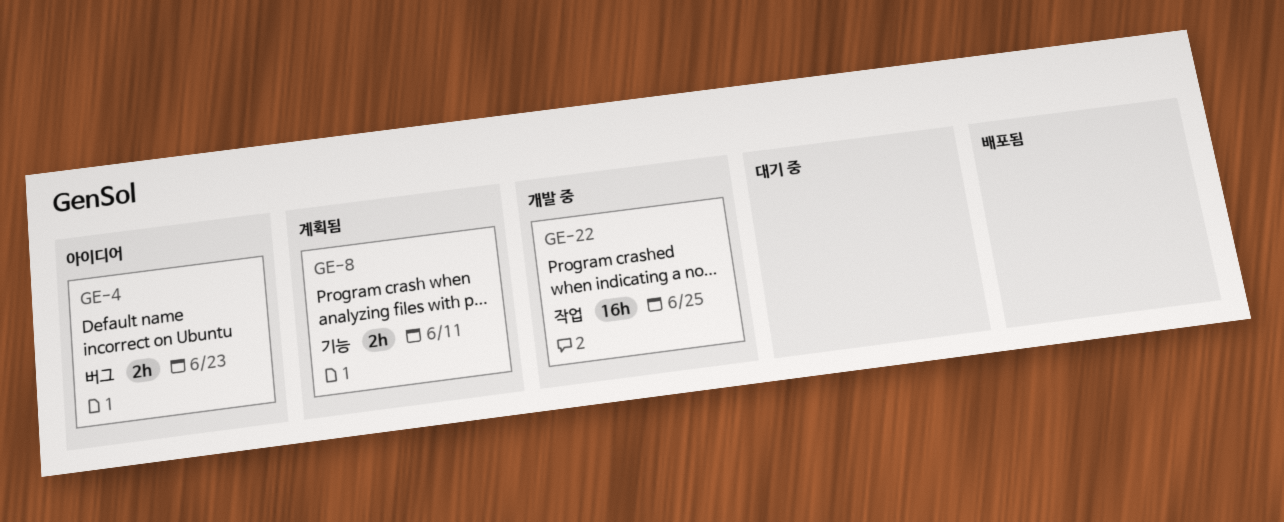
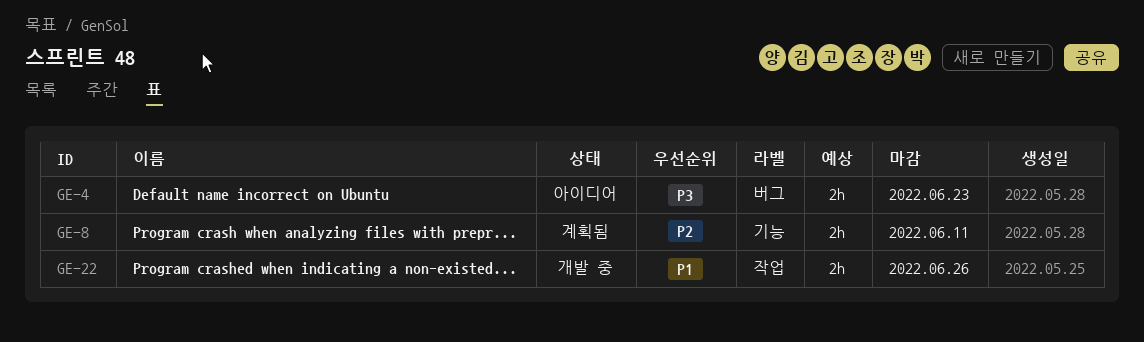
GE-22, estimate: 16h -> 2h
GE-22, due: Jun 25 -> Jun 26

